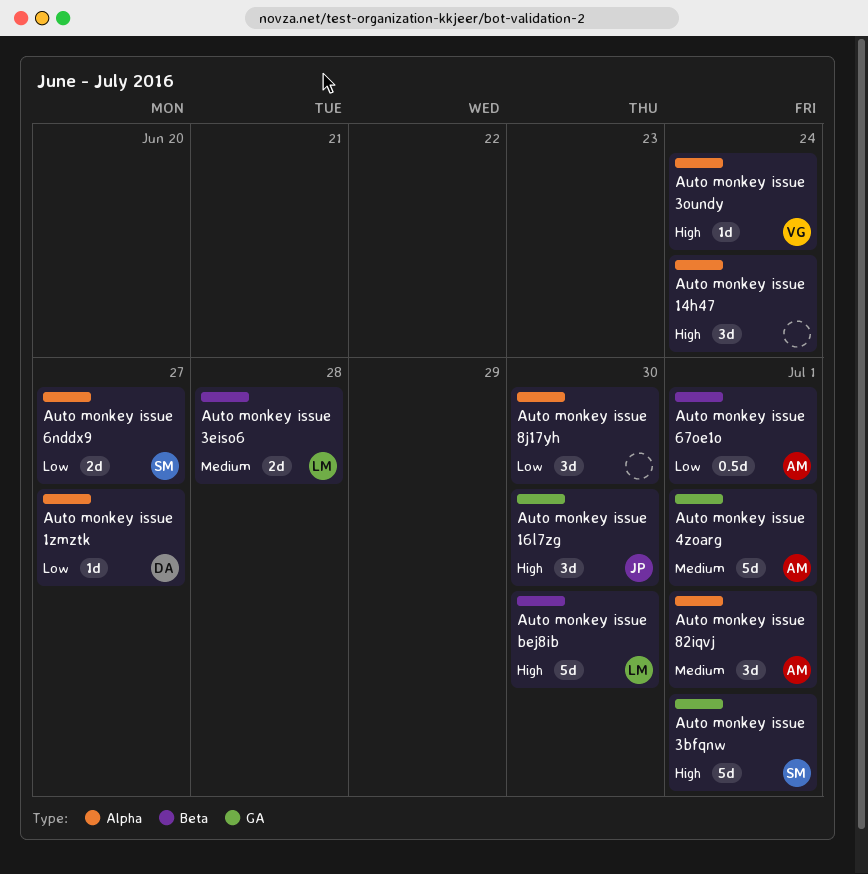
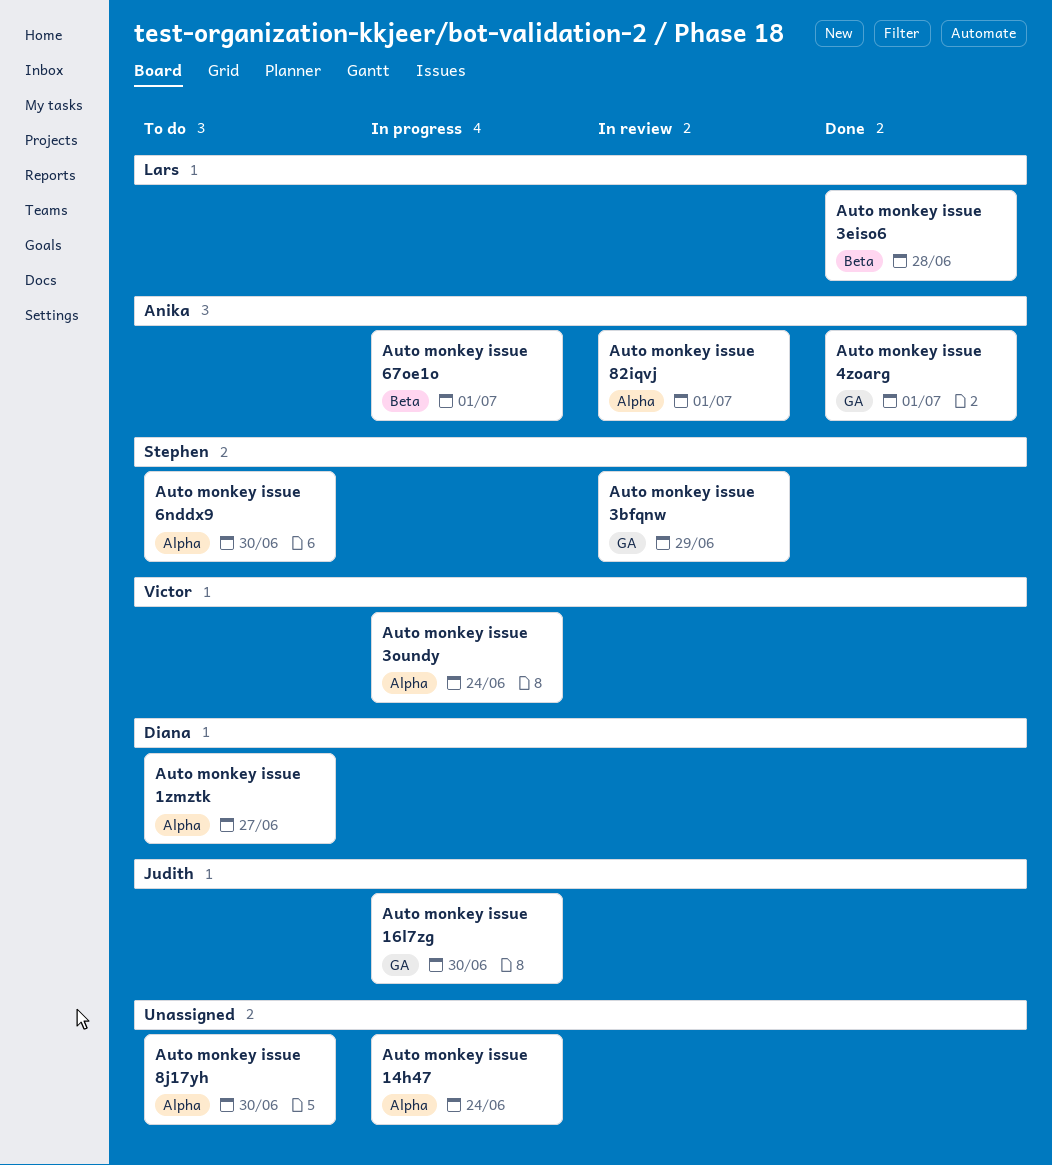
Auto monkey issue 3bfqnw, due: Jul 1 -> Jun 29
Auto monkey issue 6nddx9, due: Jun 27 -> Jun 30
Auto monkey issue bej8ib: present -> none

